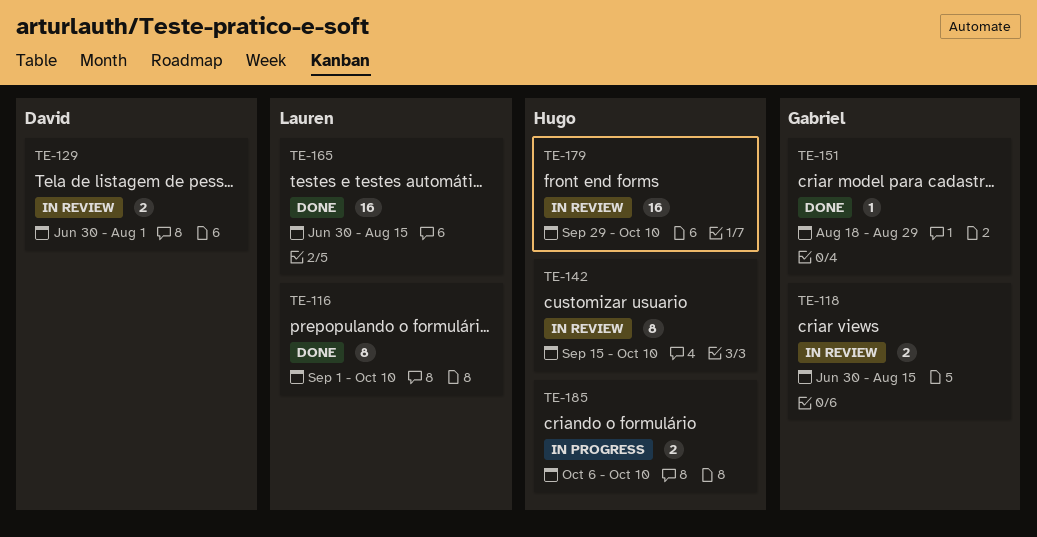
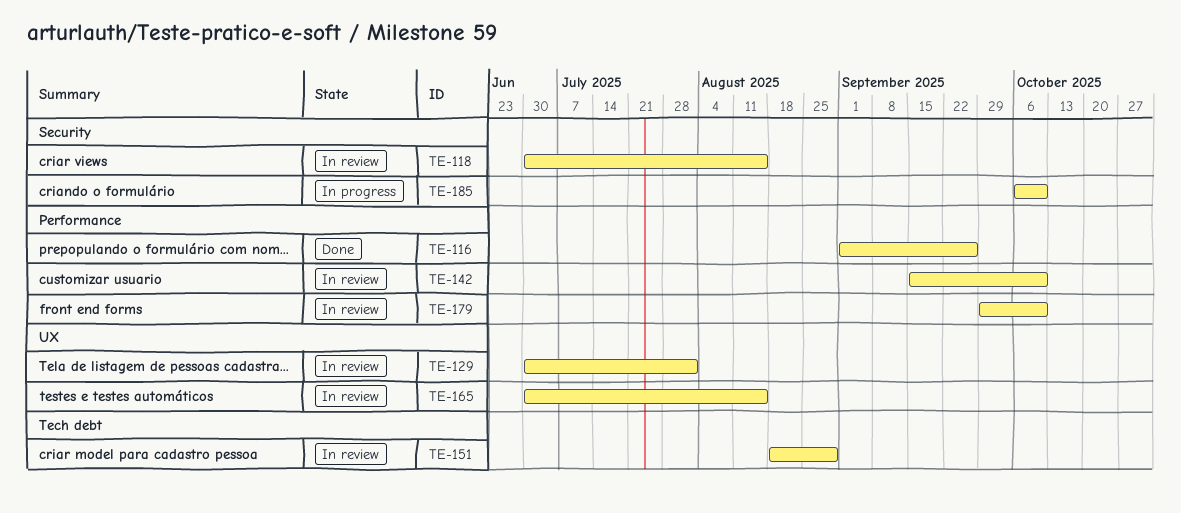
TE-116, due: Oct 10 -> Sep 26
TE-151, status: Done -> In review
TE-165, status: Done -> In review

